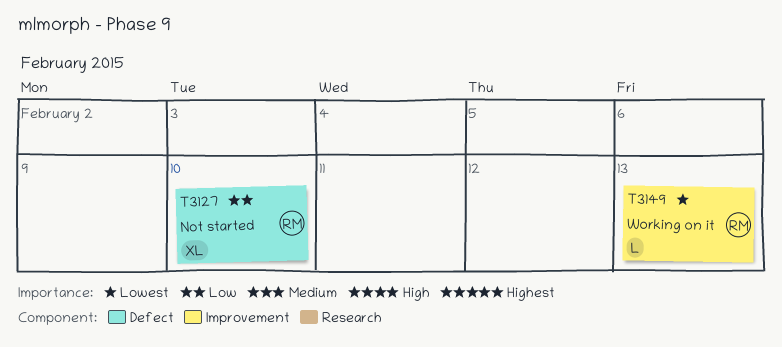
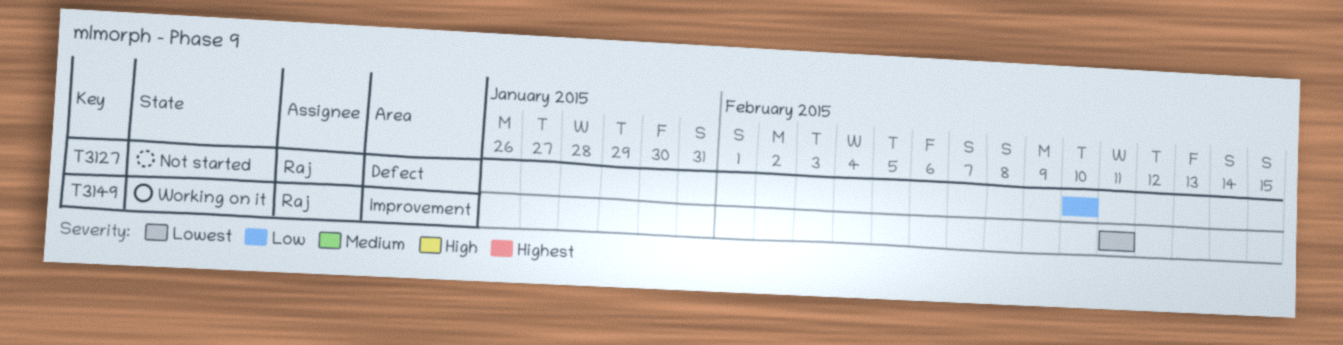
T3149, due: Feb 13 -> Feb 11

